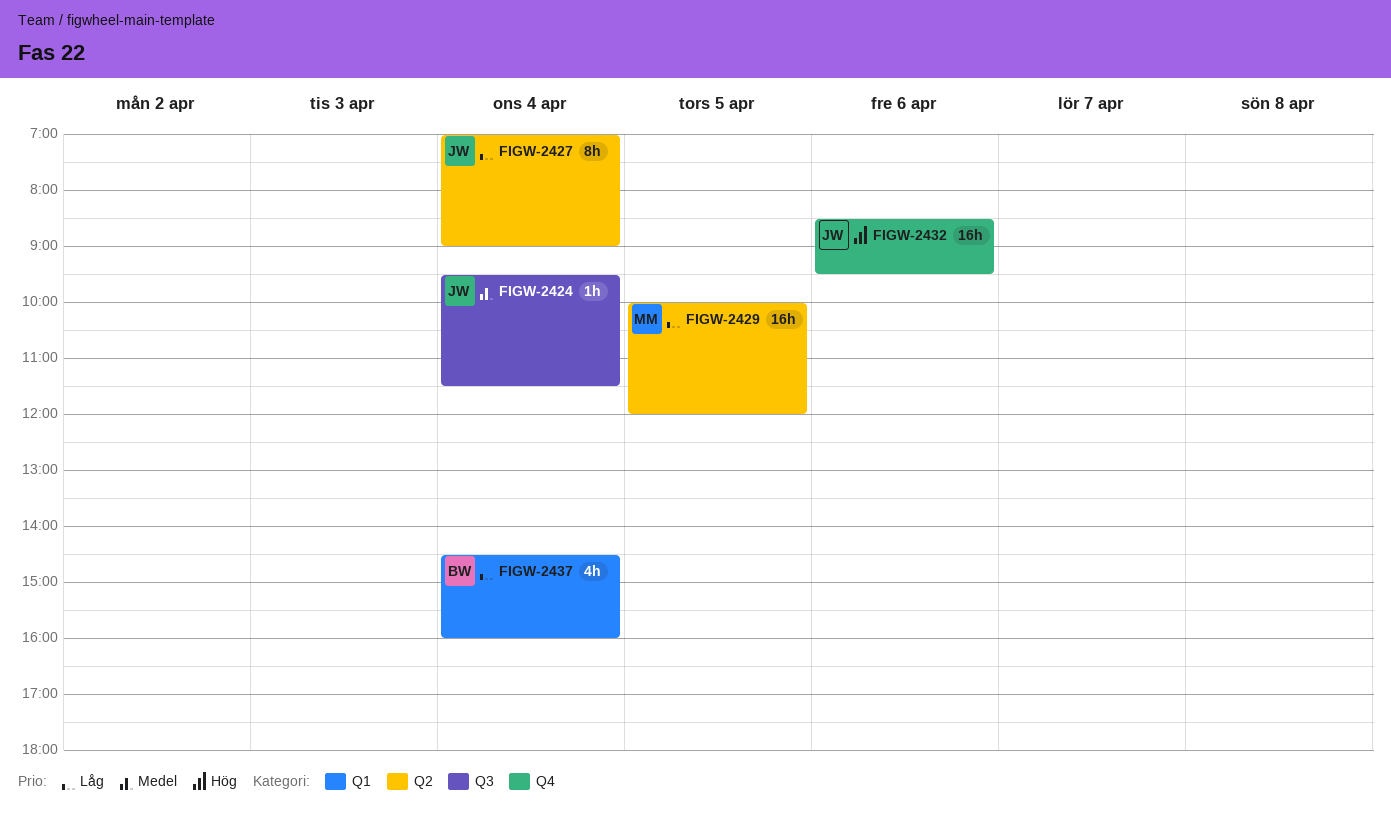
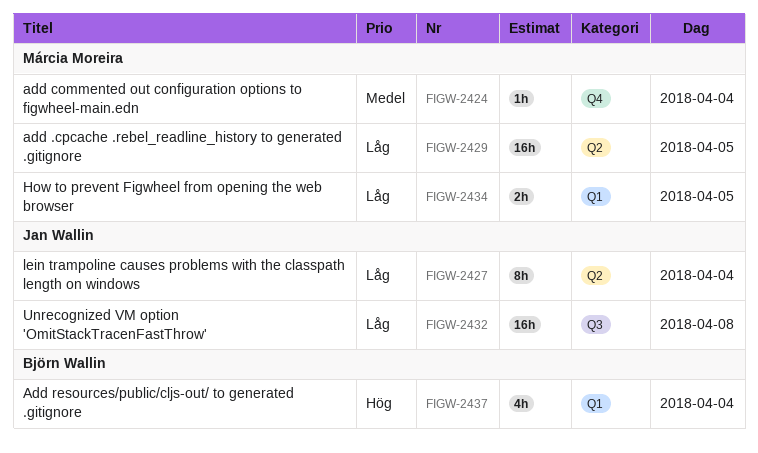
FIGW-2424, owner: Jan Wallin -> Márcia Moreira
FIGW-2424, label: Q3 -> Q4
FIGW-2432, priority: Hög -> Låg
FIGW-2432, label: Q4 -> Q3
FIGW-2432, day: Apr 6 -> Apr 8
FIGW-2434: none -> present
FIGW-2437, priority: Låg -> Hög

